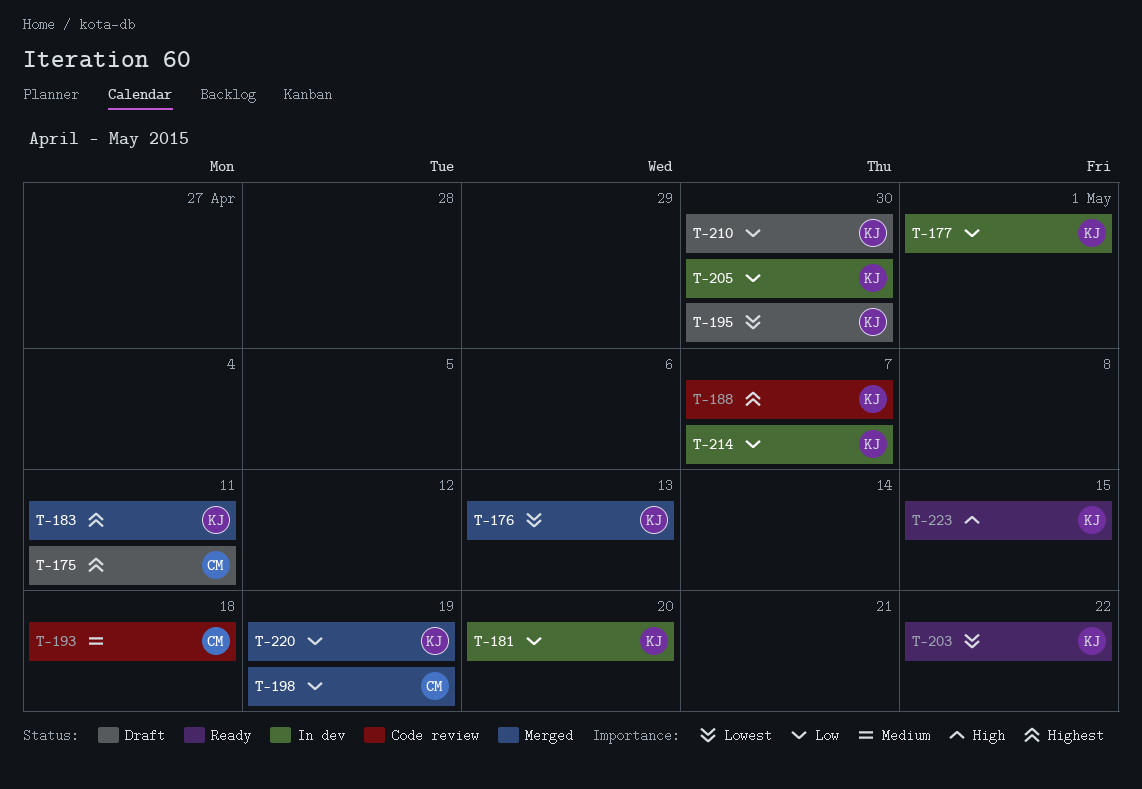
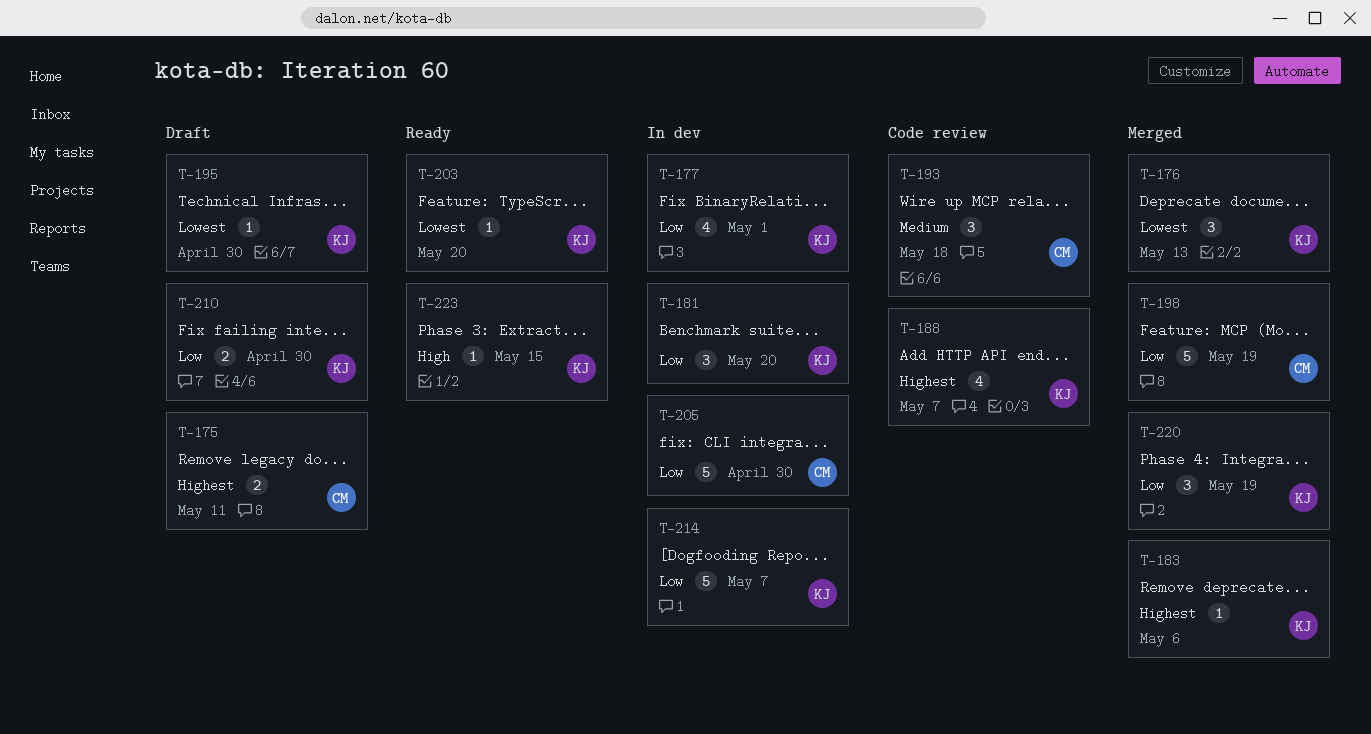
T-183, due: May 11 -> May 6
T-203, due: May 22 -> May 20
T-205, owner: KJ -> CM

